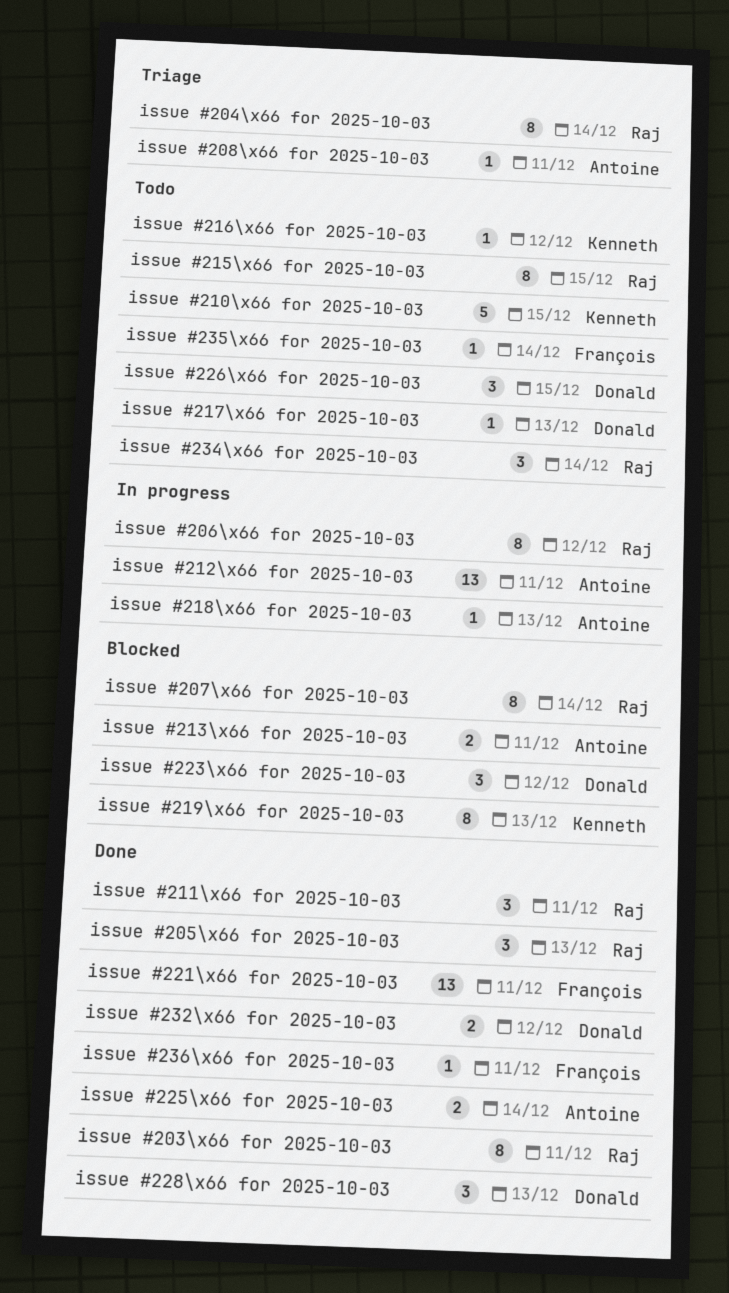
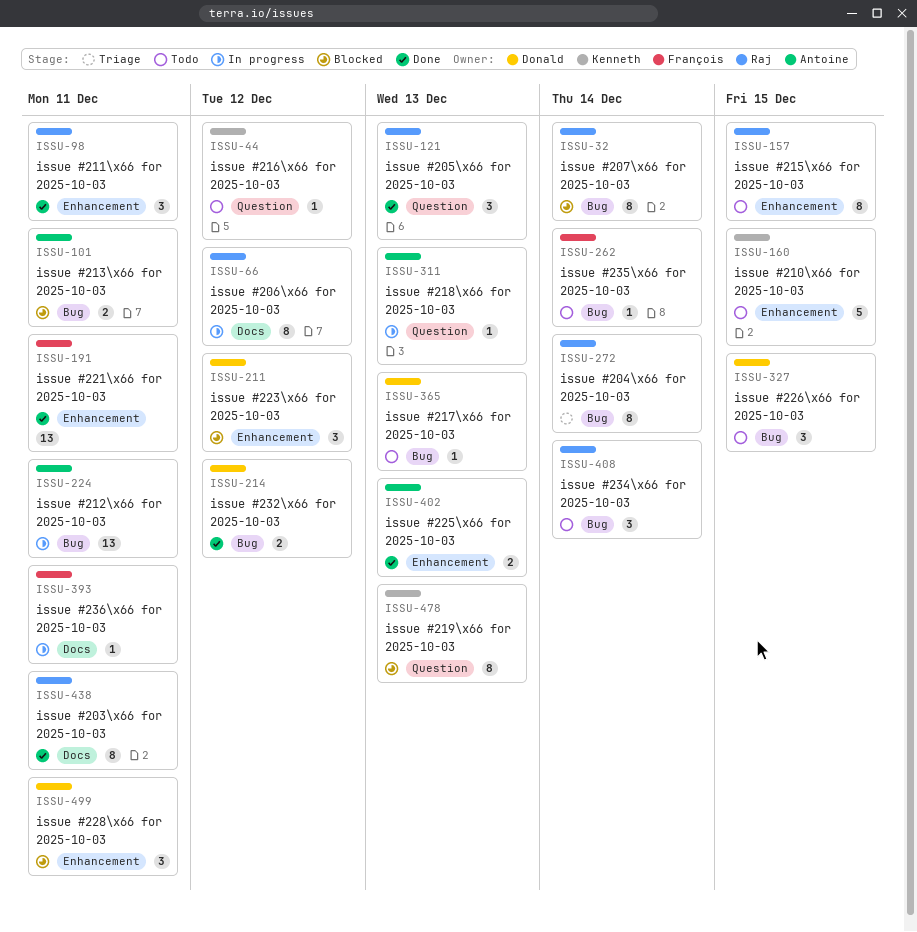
issue #208\x66 for 2025-10-03: present -> none
issue #225\x66 for 2025-10-03, due: Dec 14 -> Dec 13
issue #228\x66 for 2025-10-03, status: Done -> Blocked
issue #228\x66 for 2025-10-03, due: Dec 13 -> Dec 11
issue #236\x66 for 2025-10-03, status: Done -> In progress

